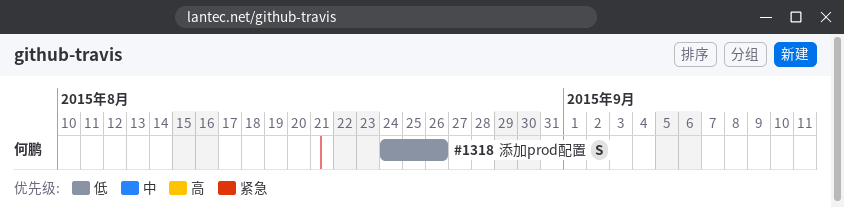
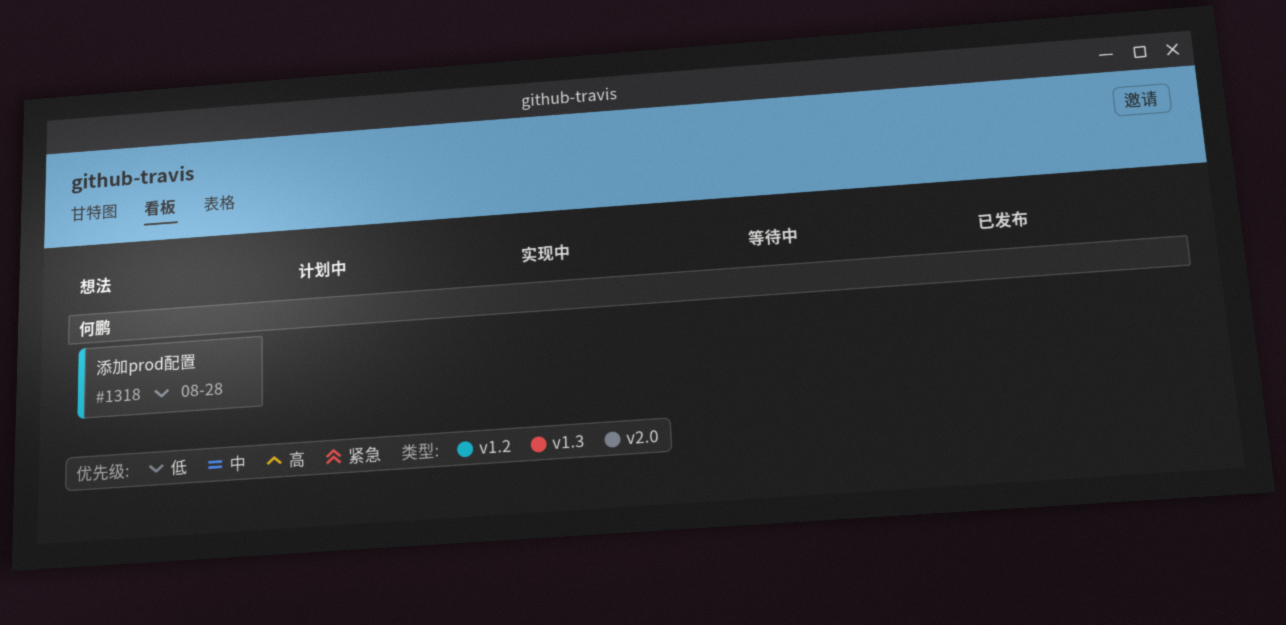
#1318, due: Aug 26 -> Aug 28

